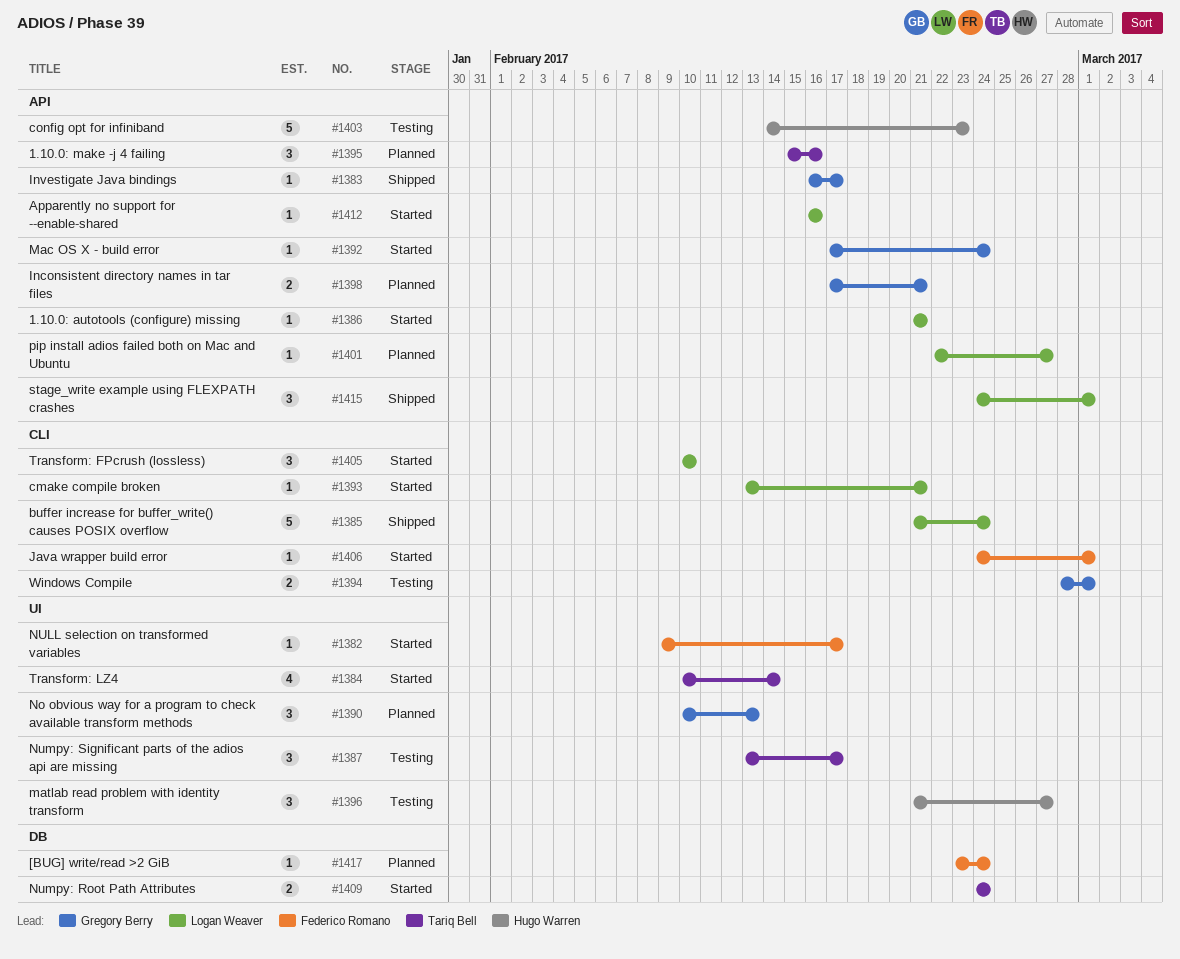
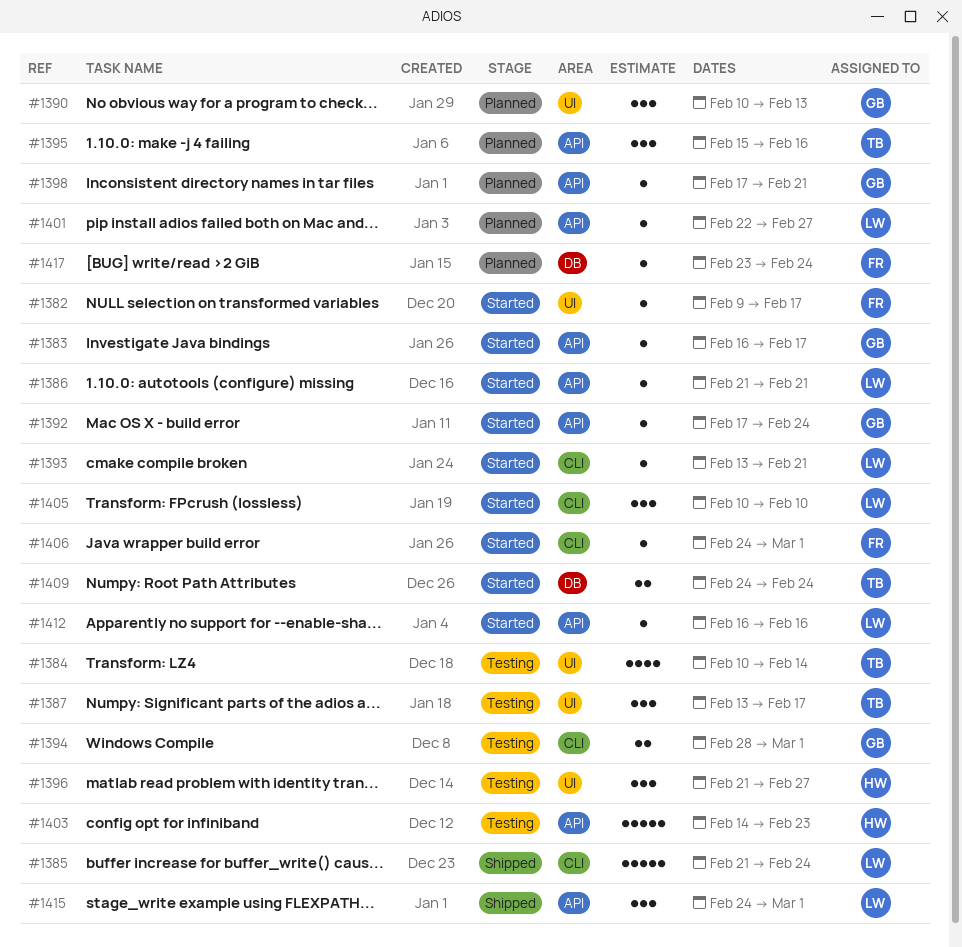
#1383, status: Shipped -> Started
#1384, status: Started -> Testing
#1398, estimate: 2 -> 1

